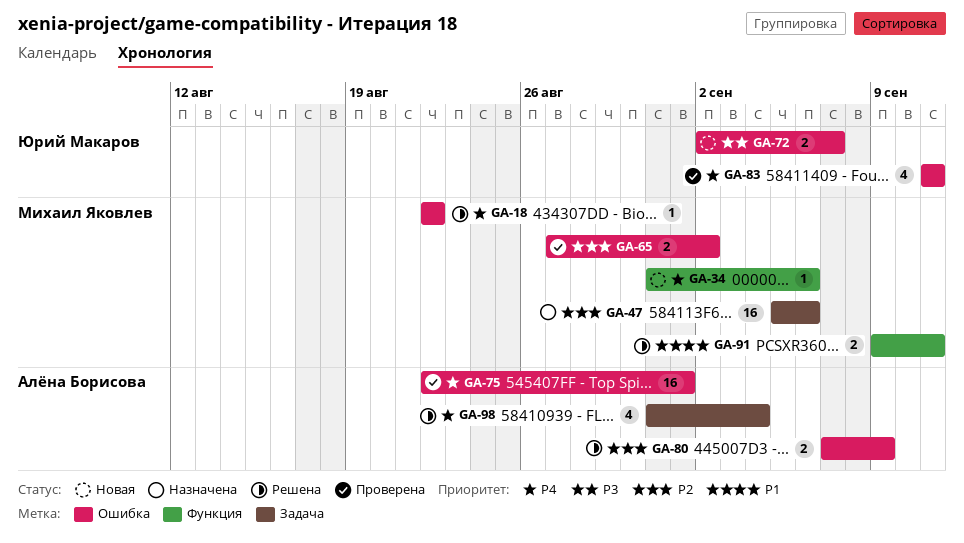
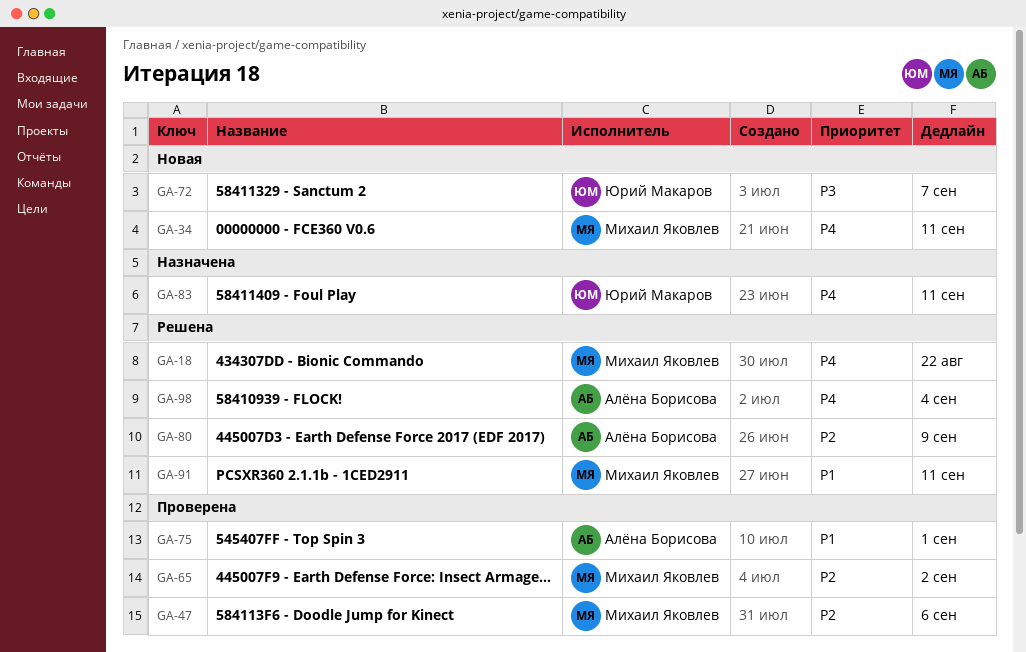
GA-34, due: Sep 6 -> Sep 11
GA-47, status: Назначена -> Проверена
GA-75, priority: P4 -> P1
GA-83, status: Проверена -> Назначена

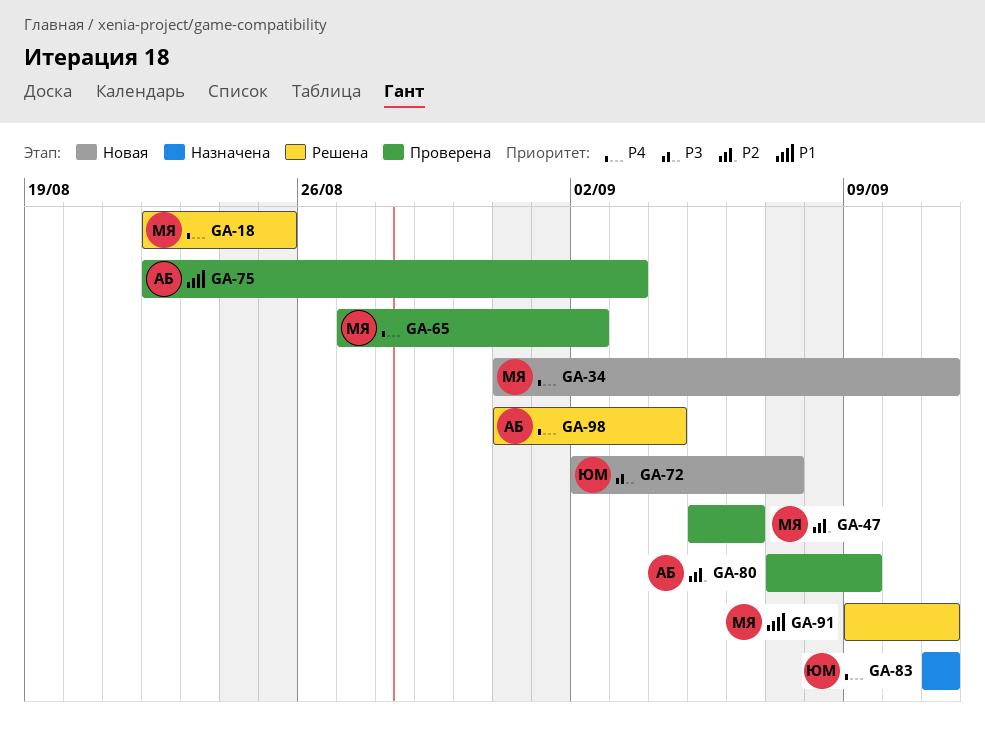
GA-18, due: Aug 22 -> Aug 25
GA-65, priority: P2 -> P4
GA-75, due: Sep 1 -> Sep 3
GA-80, status: Решена -> Проверена

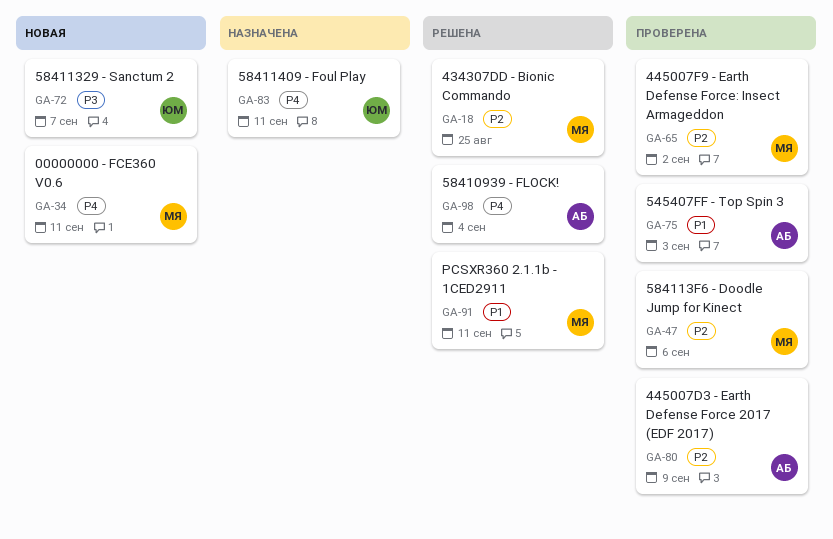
GA-18, priority: P4 -> P2
GA-65, priority: P4 -> P2

